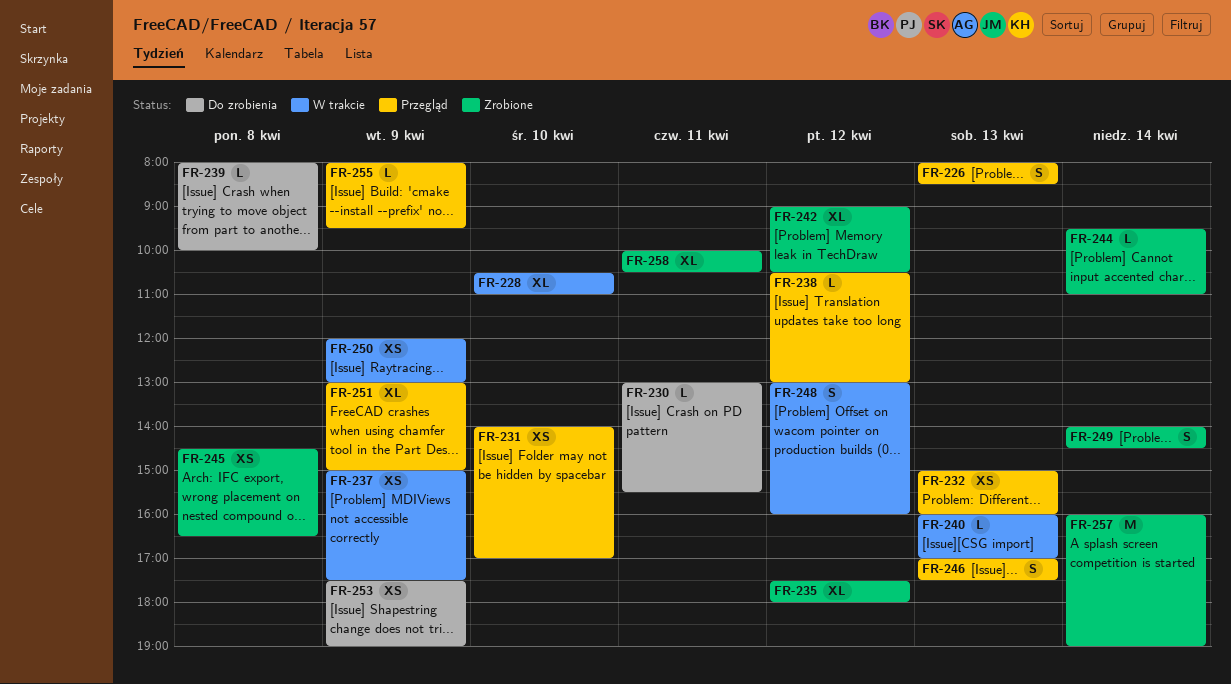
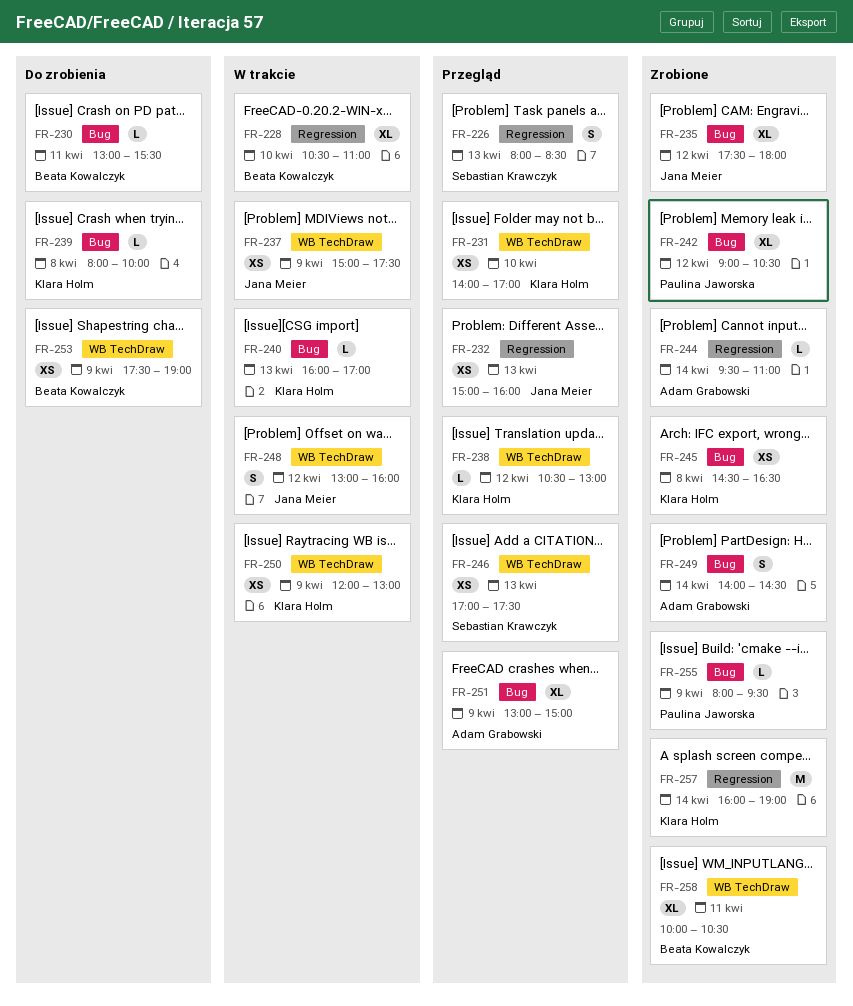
FR-246, estimate: S -> XS
FR-255, status: Przegląd -> Zrobione

